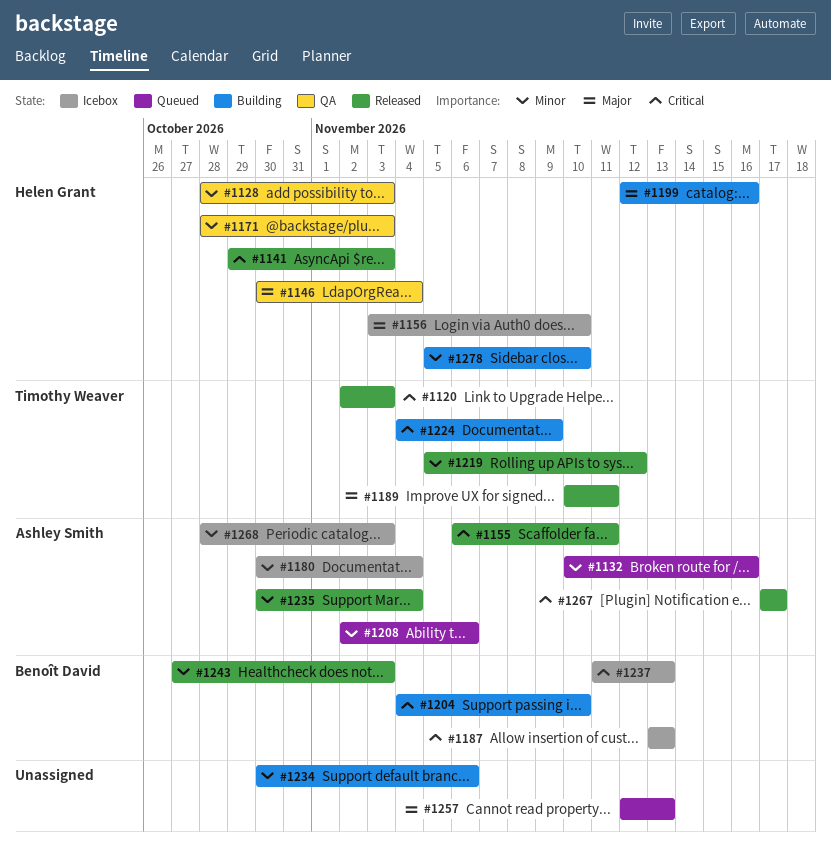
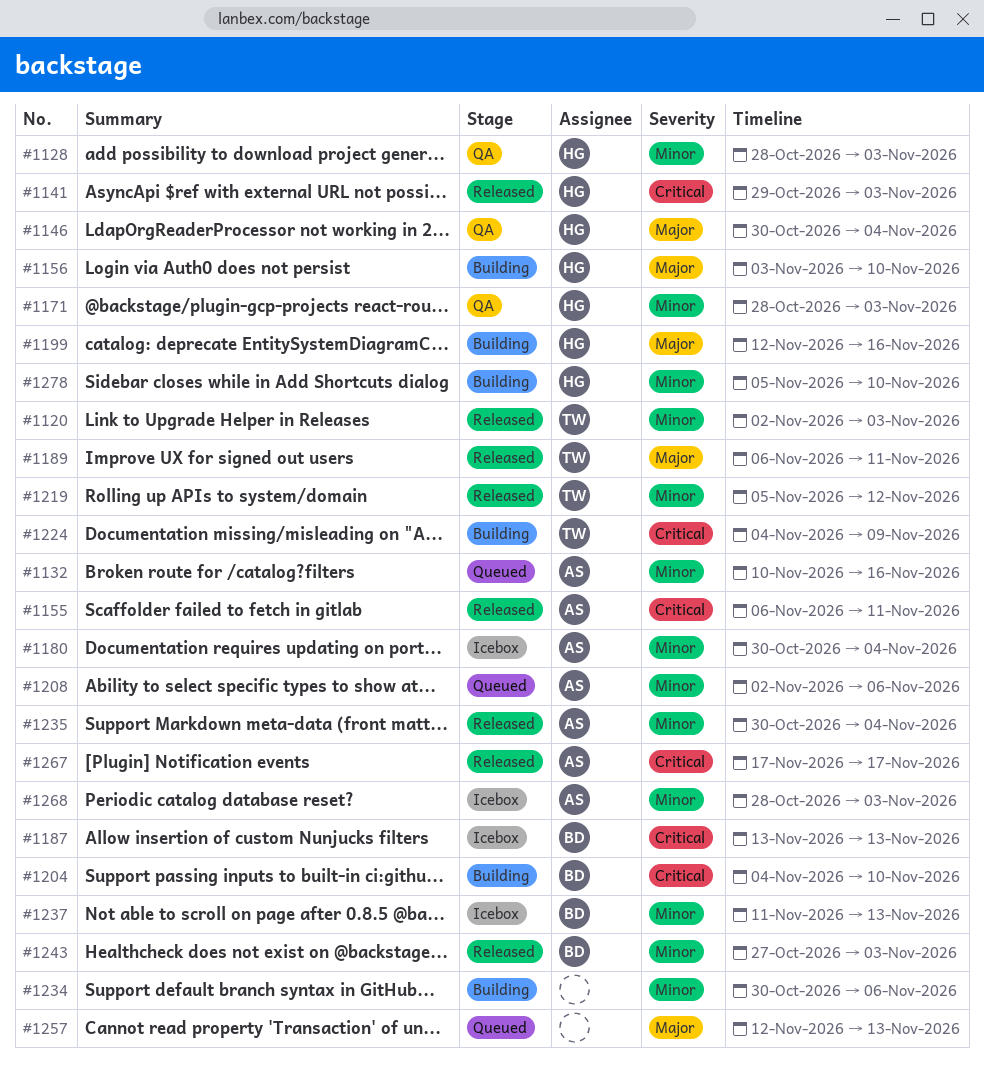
#1120, priority: Critical -> Minor
#1156, status: Icebox -> Building
#1189, start: Nov 10 -> Nov 6
#1237, priority: Critical -> Minor

